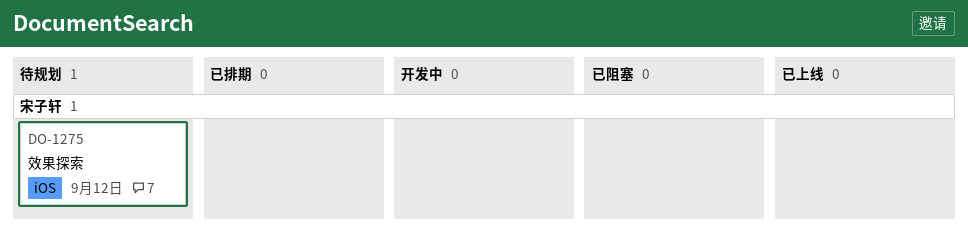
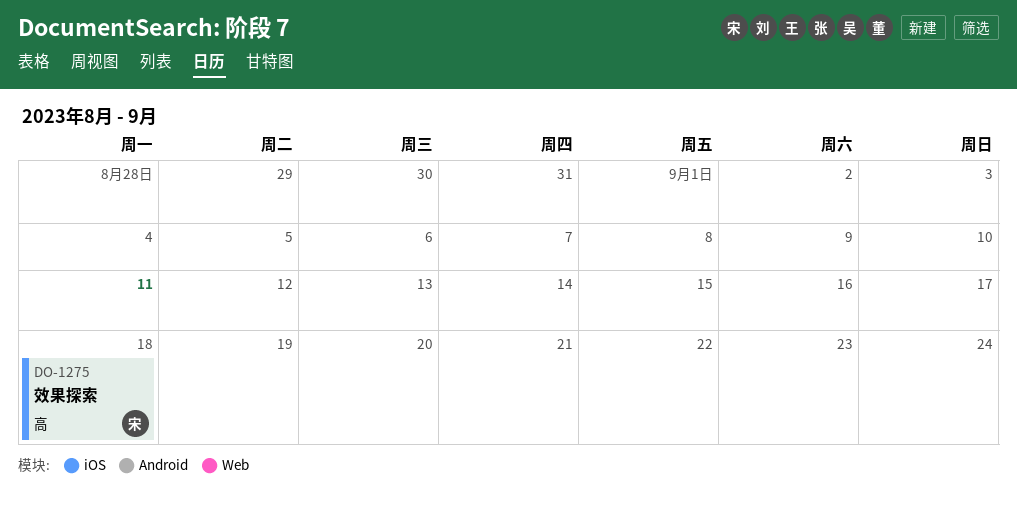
DO-1275, due: Sep 12 -> Sep 18

